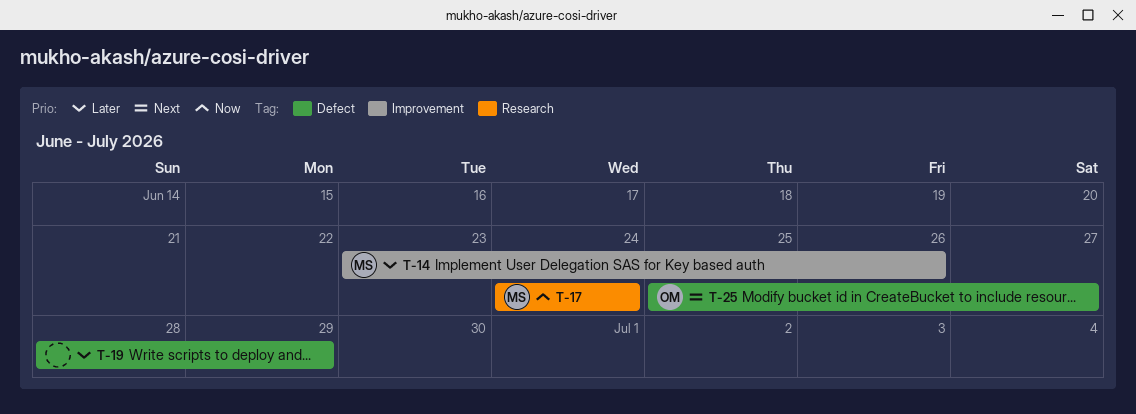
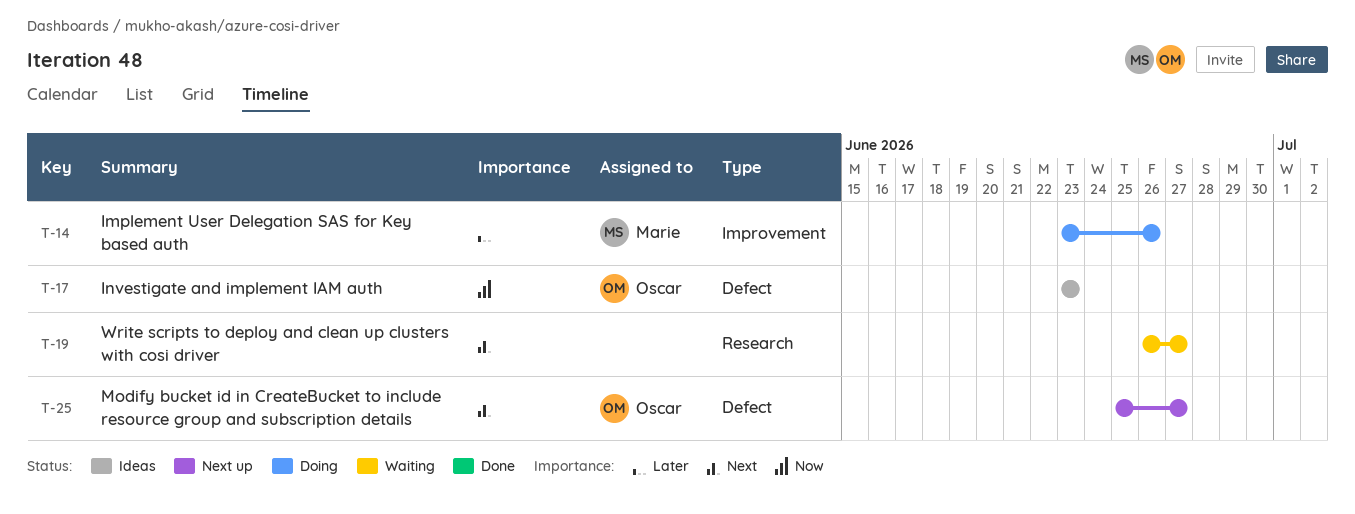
T-17, owner: Marie -> Oscar
T-17, label: Research -> Defect
T-17, start: Jun 24 -> Jun 23
T-17, due: Jun 24 -> Jun 23
T-19, priority: Later -> Next
T-19, label: Defect -> Research
T-19, start: Jun 28 -> Jun 26
T-19, due: Jun 29 -> Jun 27

